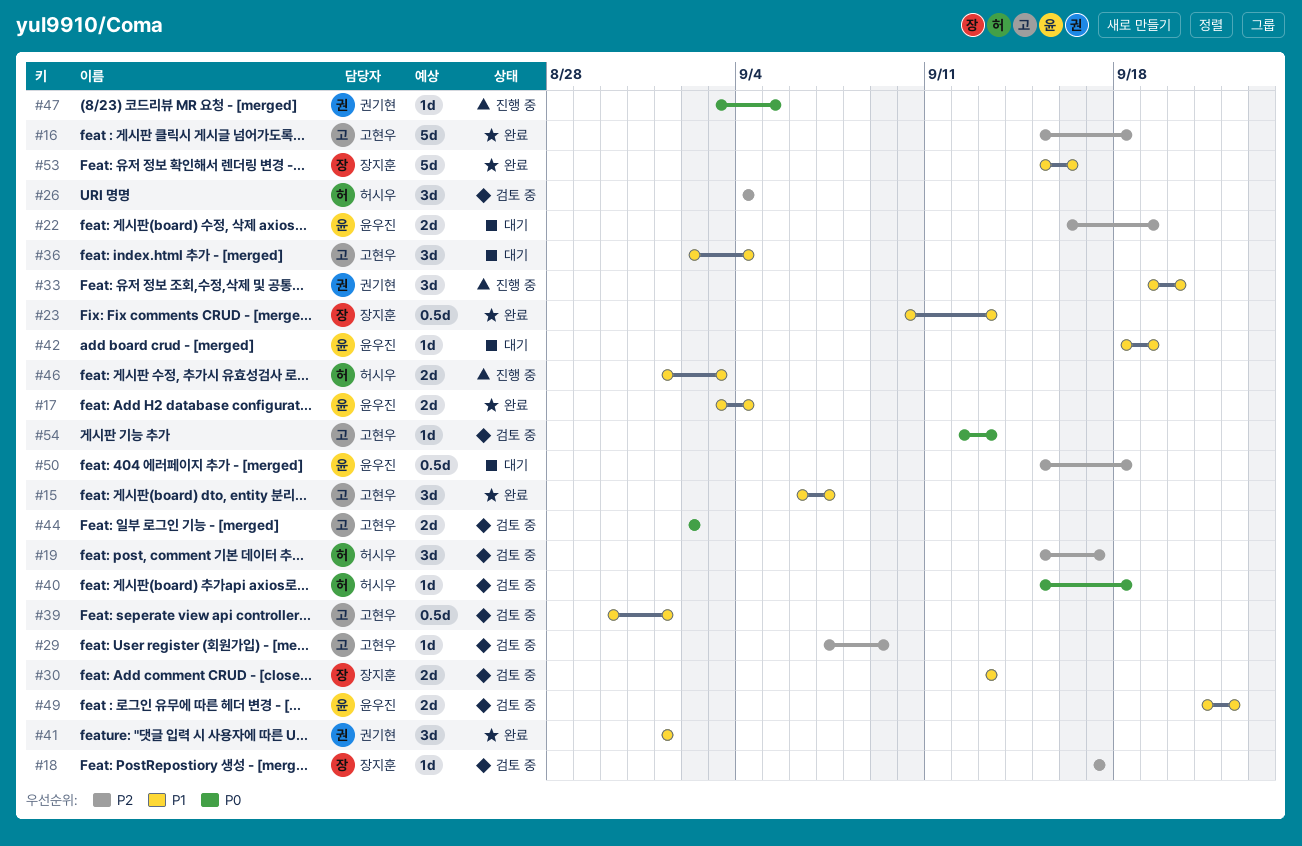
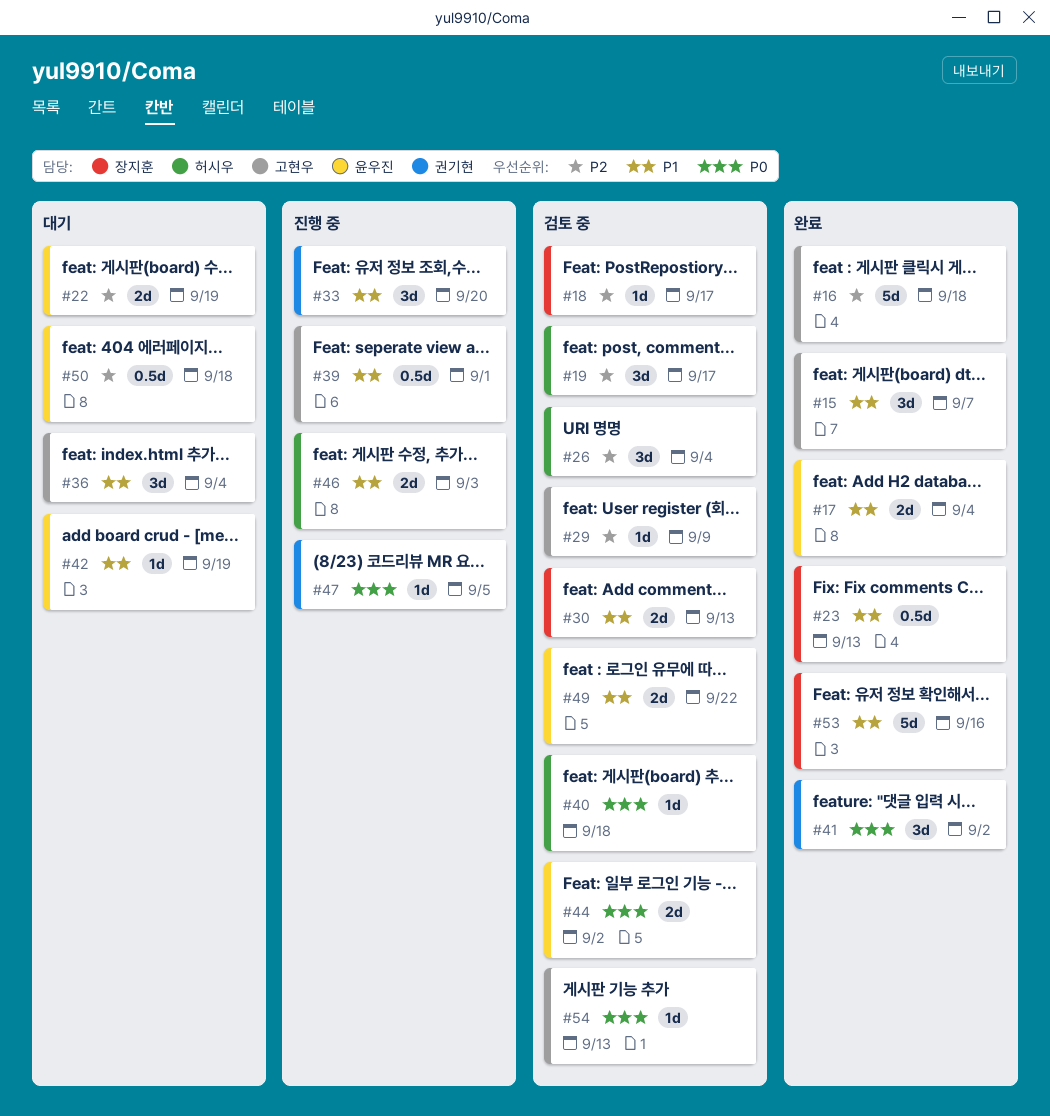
#39, status: 검토 중 -> 진행 중
#41, priority: P1 -> P0
#41, due: Sep 1 -> Sep 2
#44, owner: 고현우 -> 윤우진

